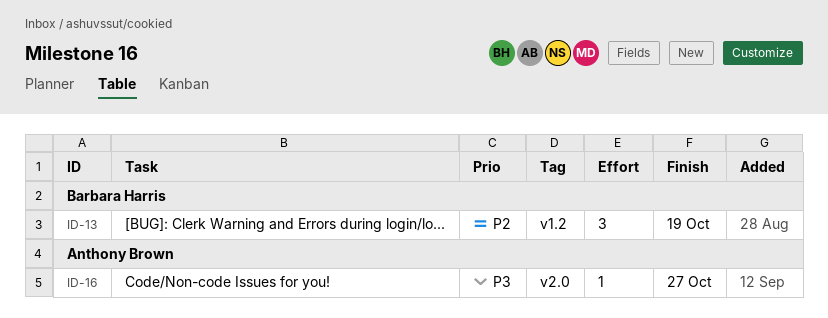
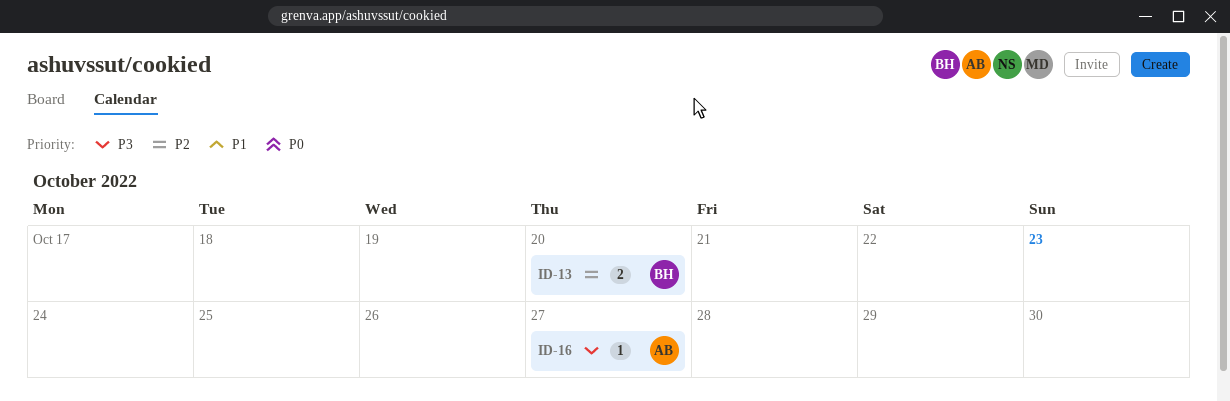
ID-13, estimate: 3 -> 2
ID-13, due: Oct 19 -> Oct 20

